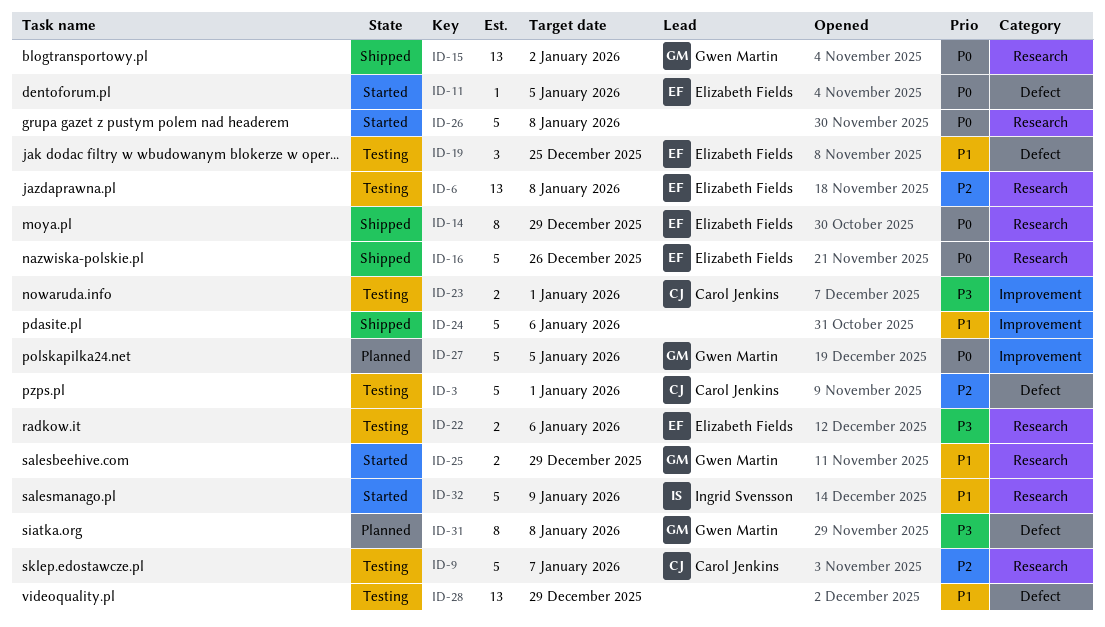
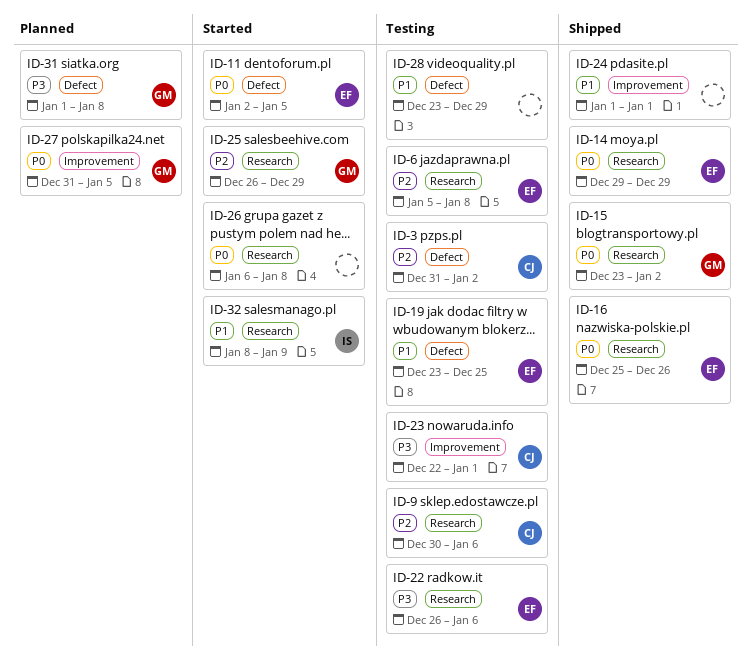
ID-3, due: Jan 1 -> Jan 2
ID-9, due: Jan 7 -> Jan 6
ID-24, due: Jan 6 -> Jan 1
ID-25, priority: P1 -> P2

